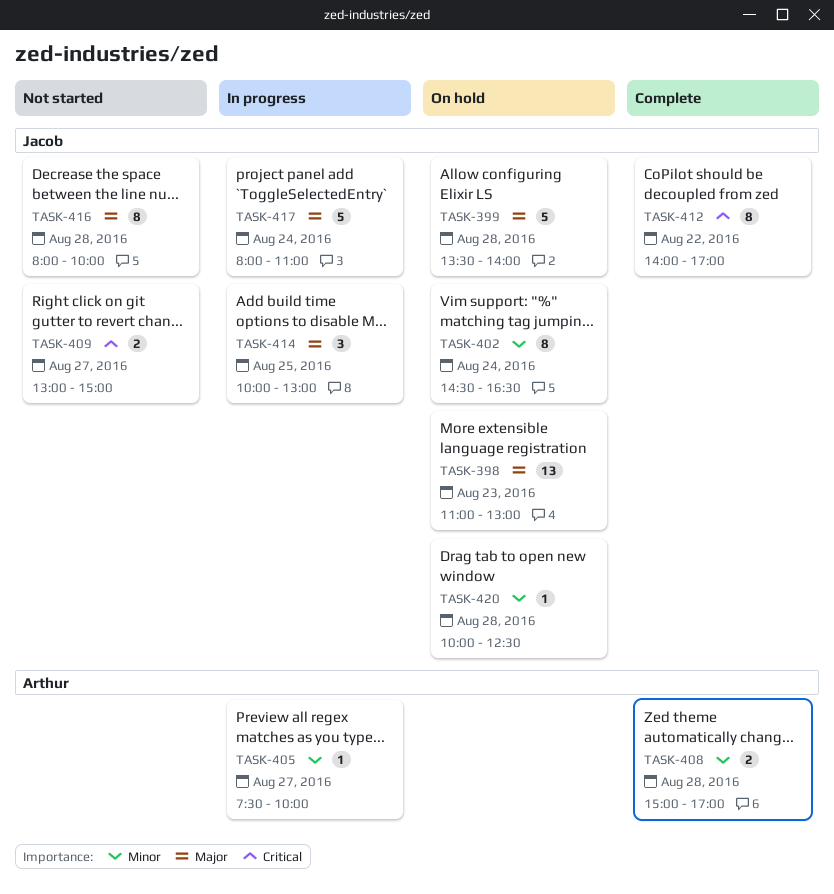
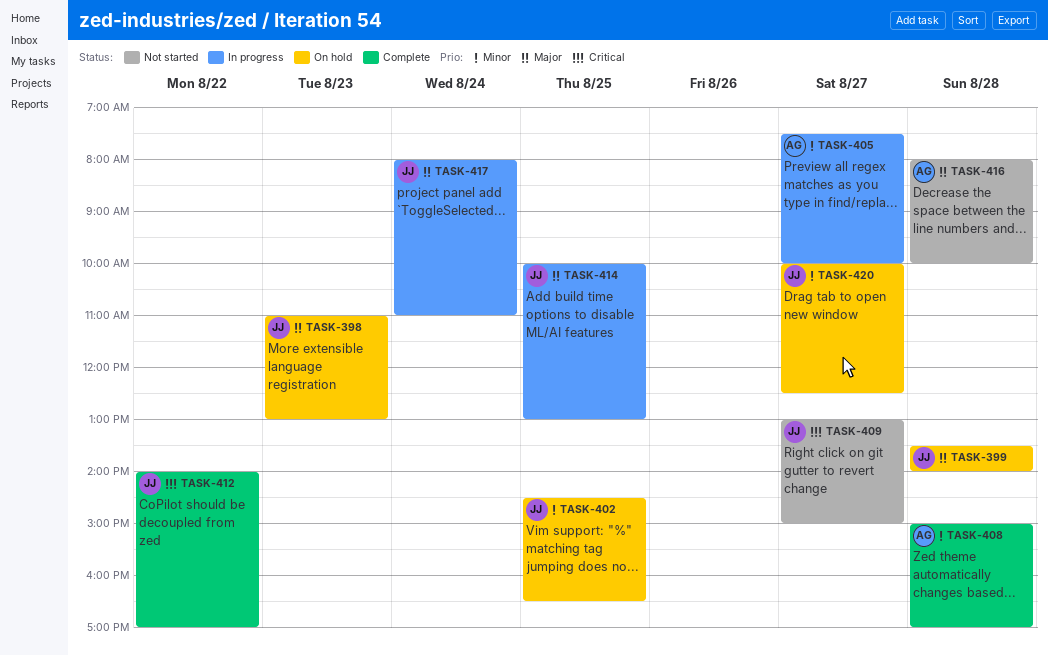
TASK-402, day: Aug 24 -> Aug 25
TASK-416, owner: Jacob -> Arthur
TASK-420, day: Aug 28 -> Aug 27

